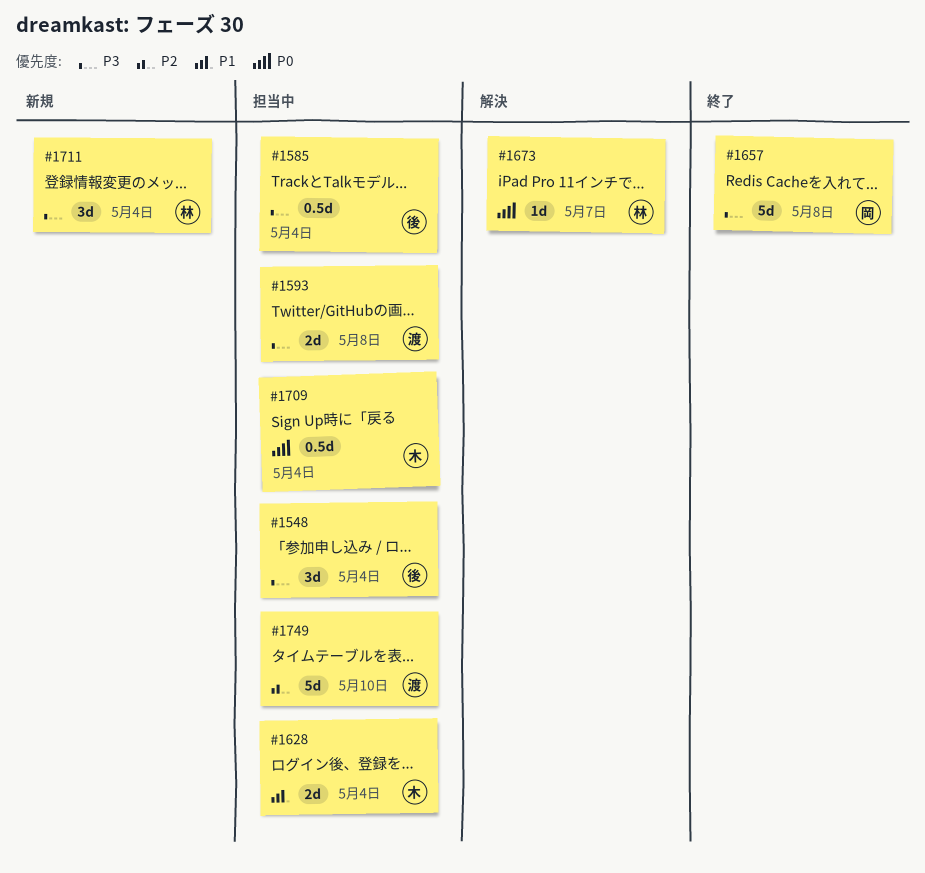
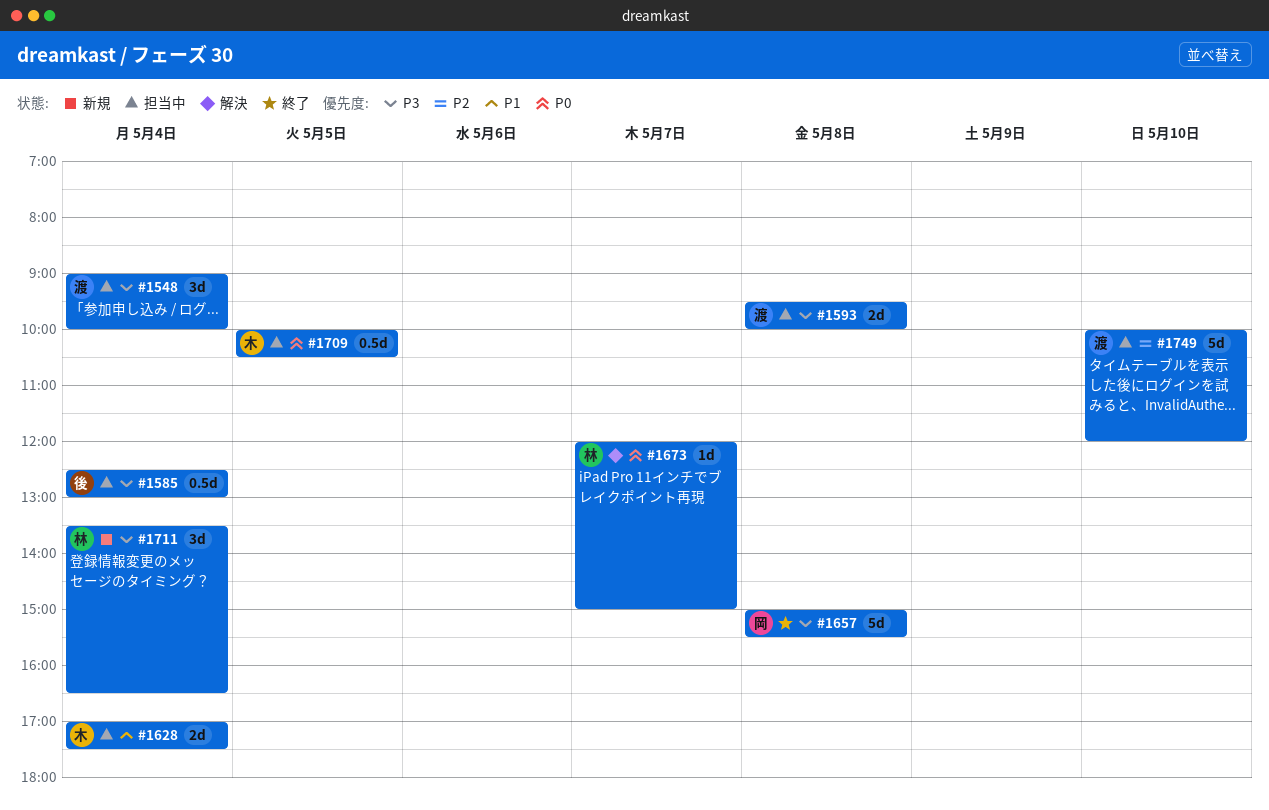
#1548, owner: 後 -> 渡
#1709, day: May 4 -> May 5

